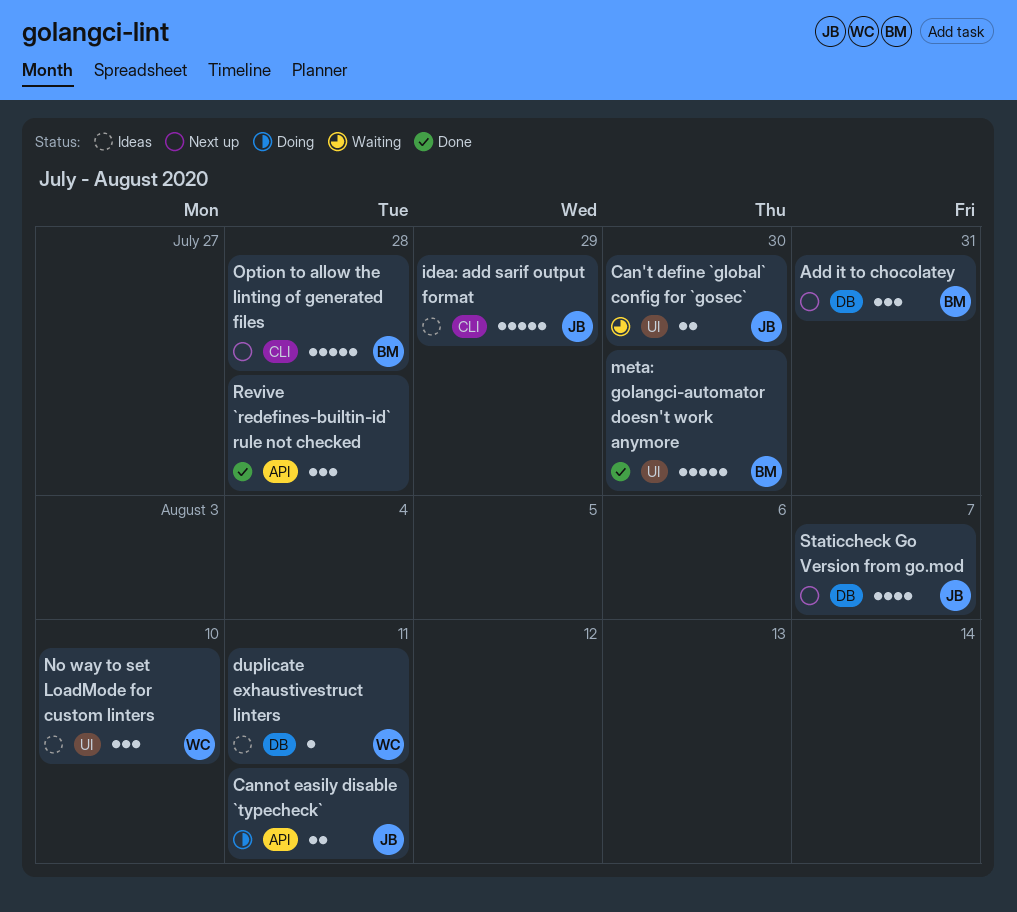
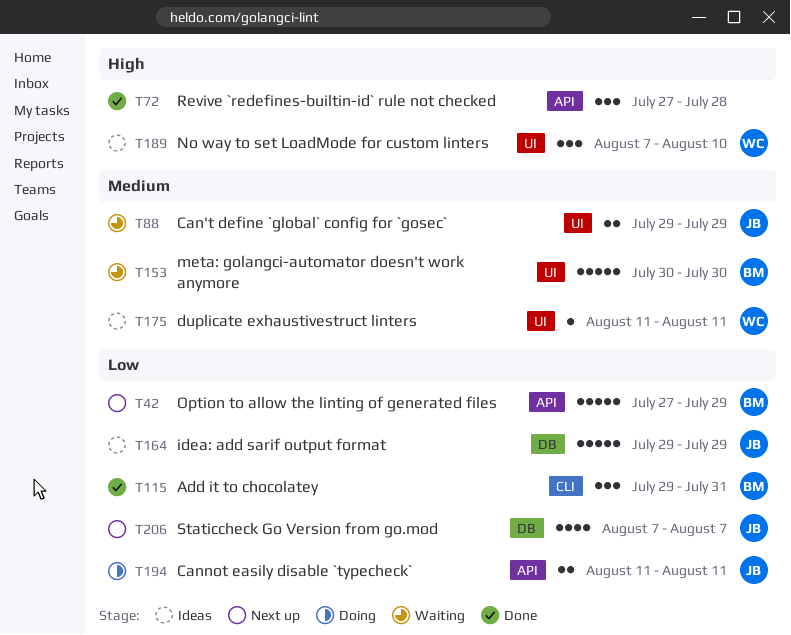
Add it to chocolatey, status: Next up -> Done
Add it to chocolatey, label: DB -> CLI
Can't define `global` config for `gosec`, due: Jul 30 -> Jul 29
duplicate exhaustivestruct linters, label: DB -> UI
idea: add sarif output format, label: CLI -> DB
meta: golangci-automator doesn't work anymore, status: Done -> Waiting
Option to allow the linting of generated files, label: CLI -> API
Option to allow the linting of generated files, due: Jul 28 -> Jul 29

